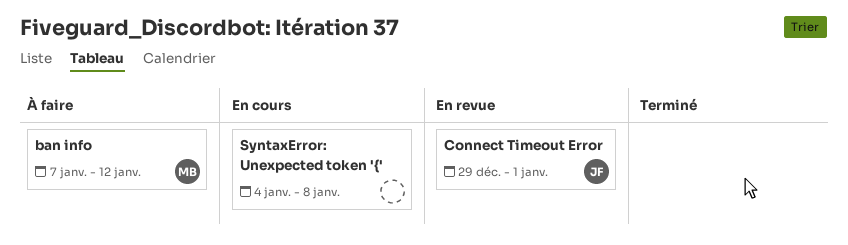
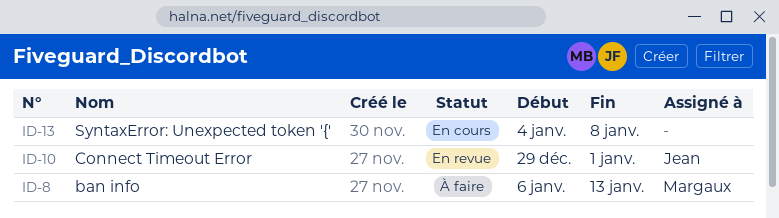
ban info, start: Jan 7 -> Jan 6
ban info, due: Jan 12 -> Jan 13

